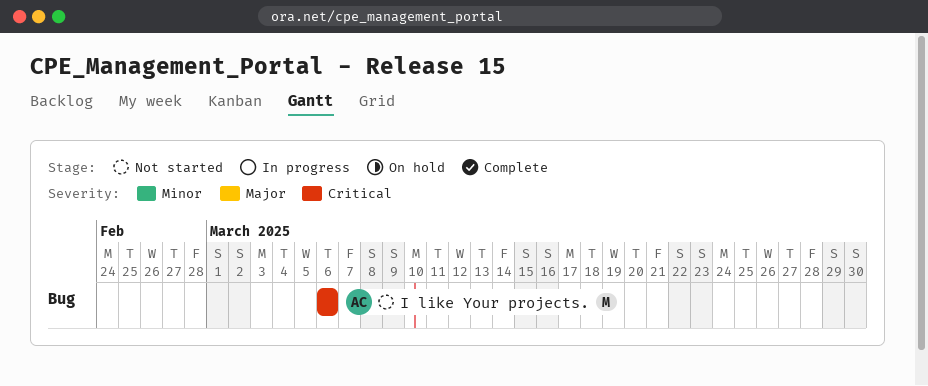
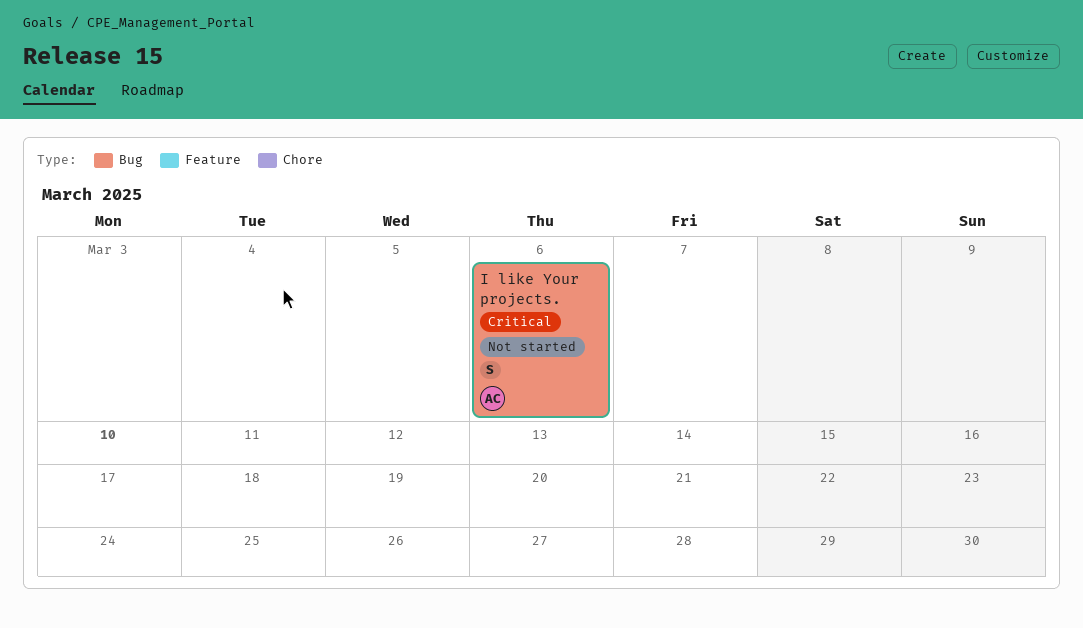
I like Your projects., estimate: M -> S

